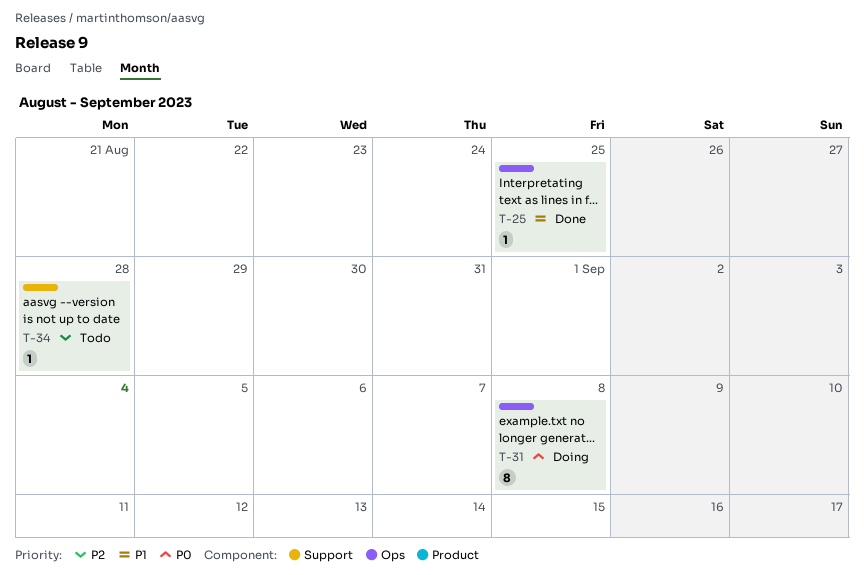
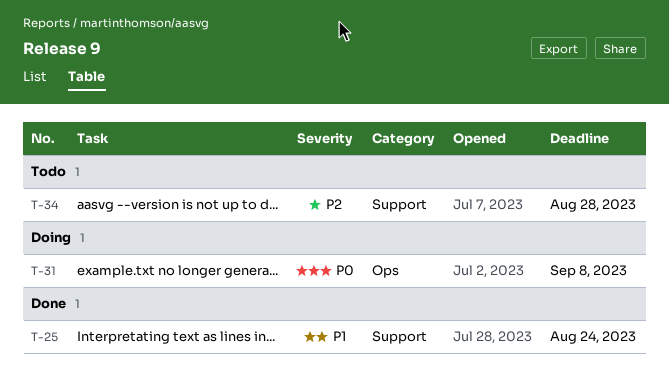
T-25, label: Ops -> Support
T-25, due: Aug 25 -> Aug 24

